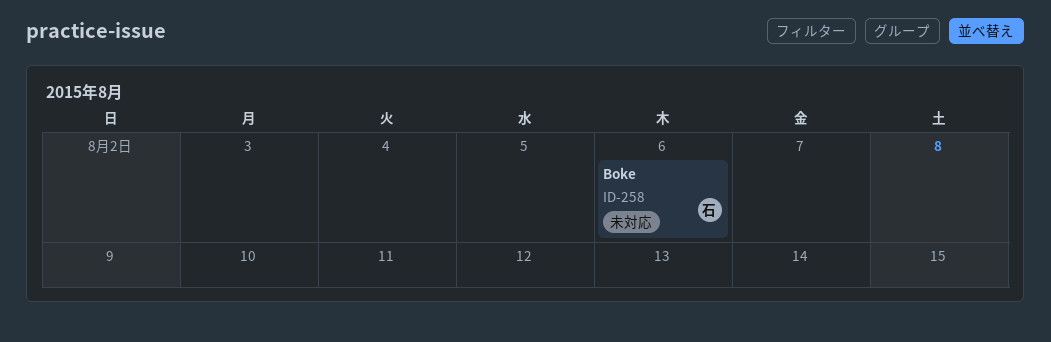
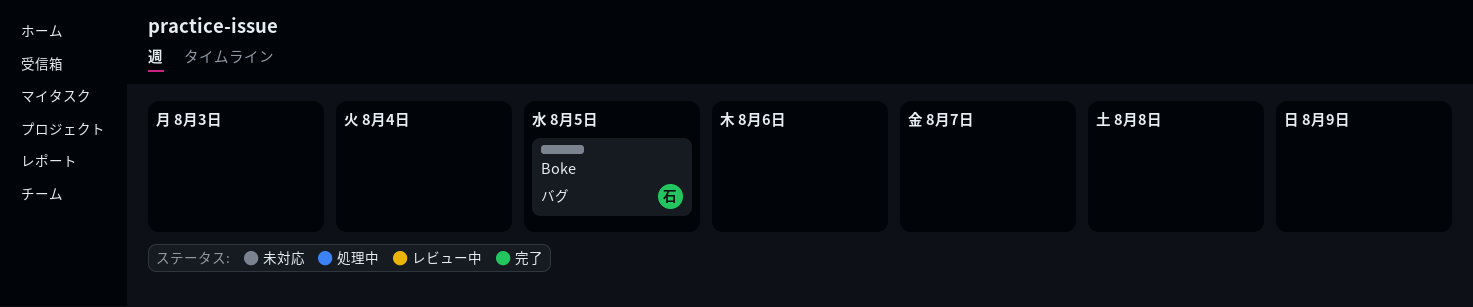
Boke, due: Aug 6 -> Aug 5

